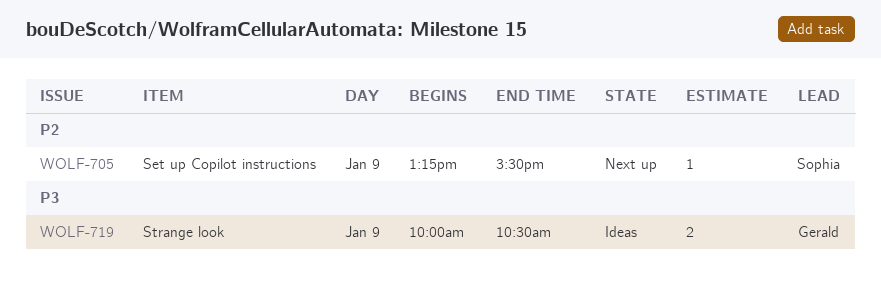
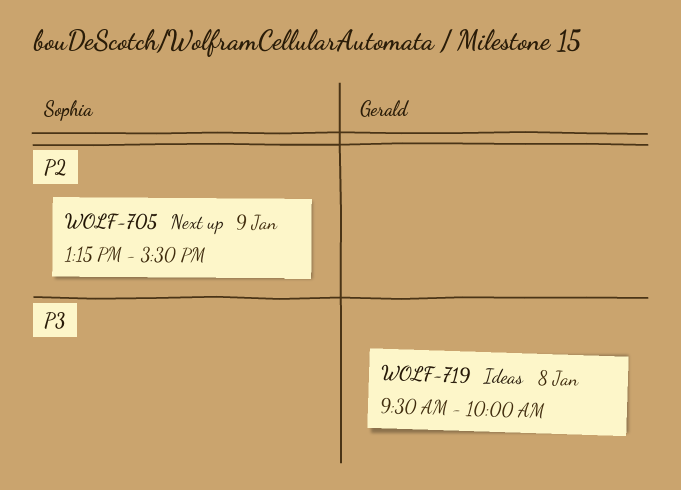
WOLF-719, day: Jan 9 -> Jan 8
WOLF-719, begins: 10:00 -> 09:30
WOLF-719, ends: 10:30 -> 10:00

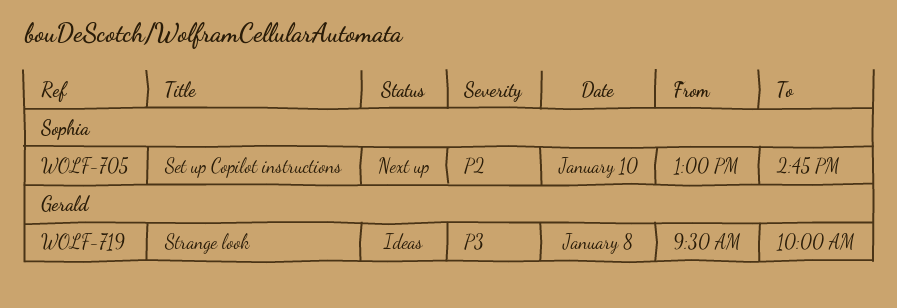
WOLF-705, day: Jan 9 -> Jan 10
WOLF-705, begins: 13:15 -> 13:00
WOLF-705, ends: 15:30 -> 14:45

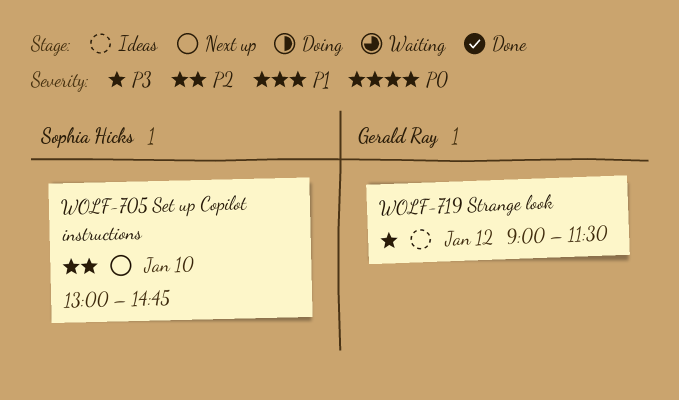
WOLF-719, day: Jan 8 -> Jan 12
WOLF-719, begins: 09:30 -> 09:00
WOLF-719, ends: 10:00 -> 11:30

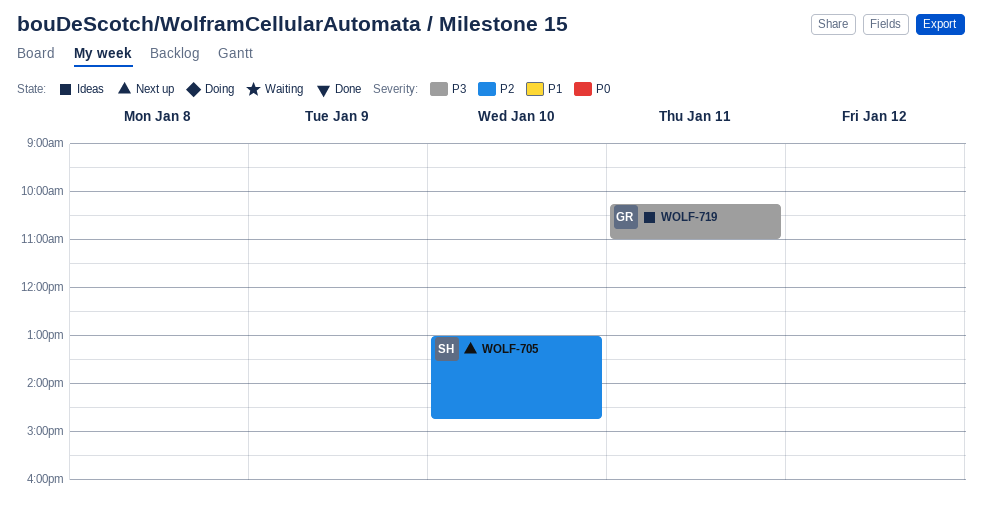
WOLF-719, day: Jan 12 -> Jan 11
WOLF-719, begins: 09:00 -> 10:15
WOLF-719, ends: 11:30 -> 11:00

